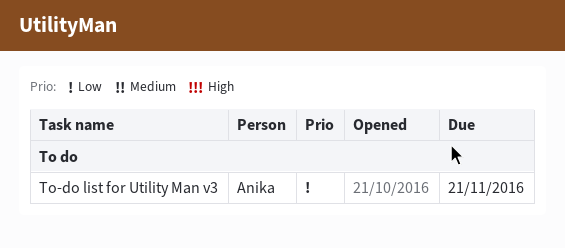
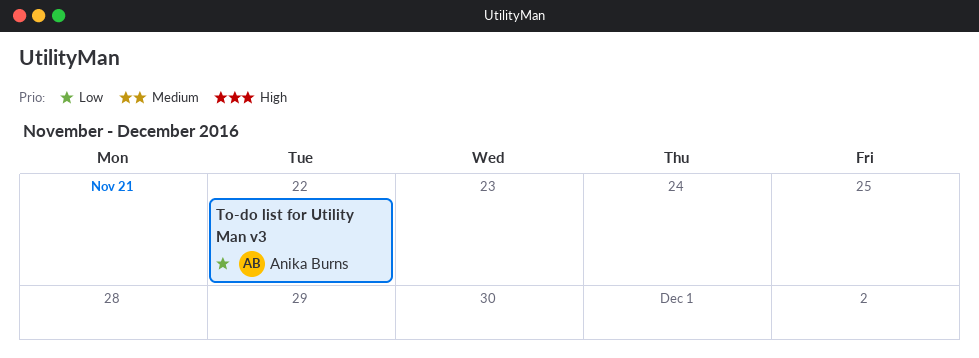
To-do list for Utility Man v3, due: Nov 21 -> Nov 22

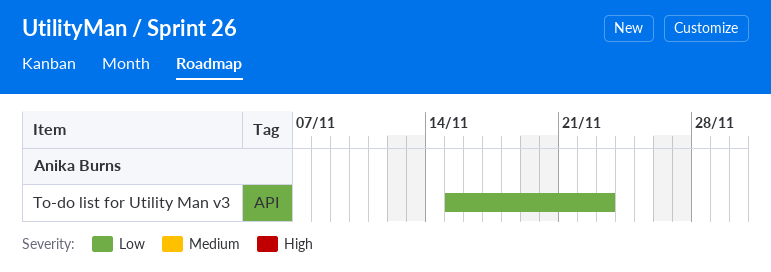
To-do list for Utility Man v3, due: Nov 22 -> Nov 23

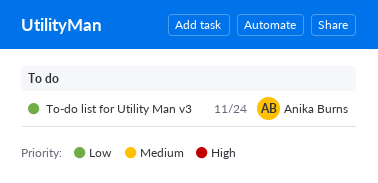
To-do list for Utility Man v3, due: Nov 23 -> Nov 24

